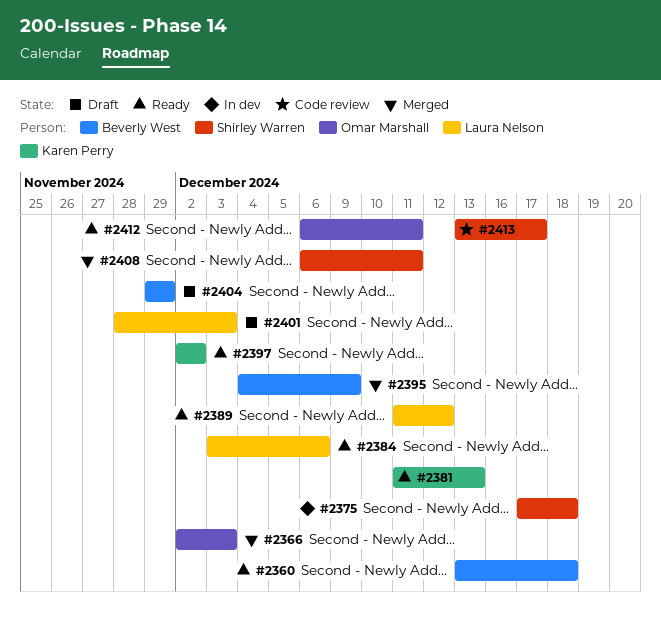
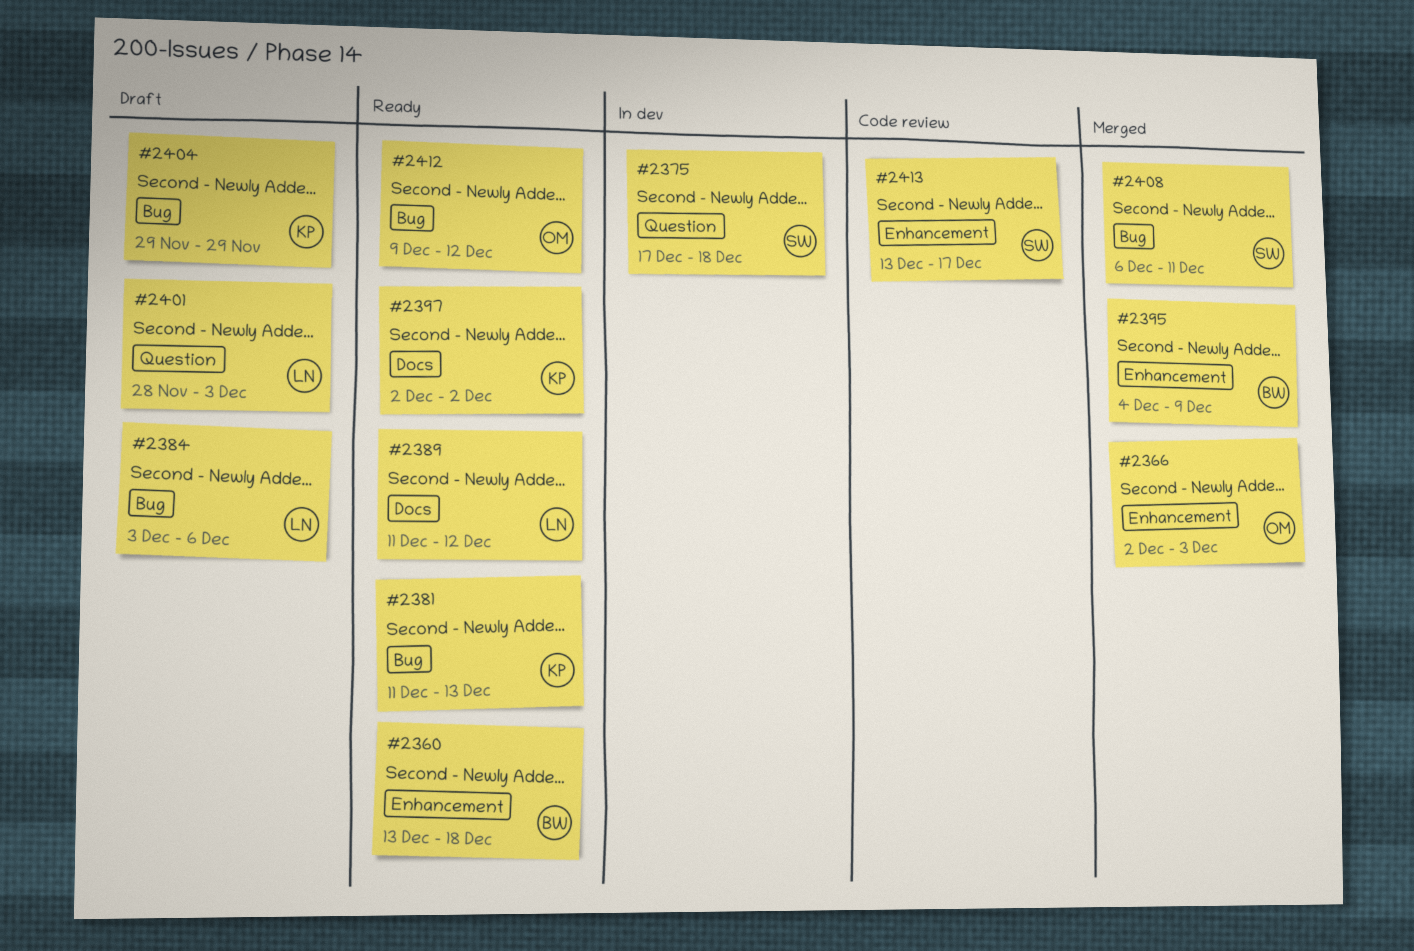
#2384, status: Ready -> Draft
#2404, owner: Beverly West -> Karen Perry
#2412, start: Dec 6 -> Dec 9
#2412, due: Dec 11 -> Dec 12

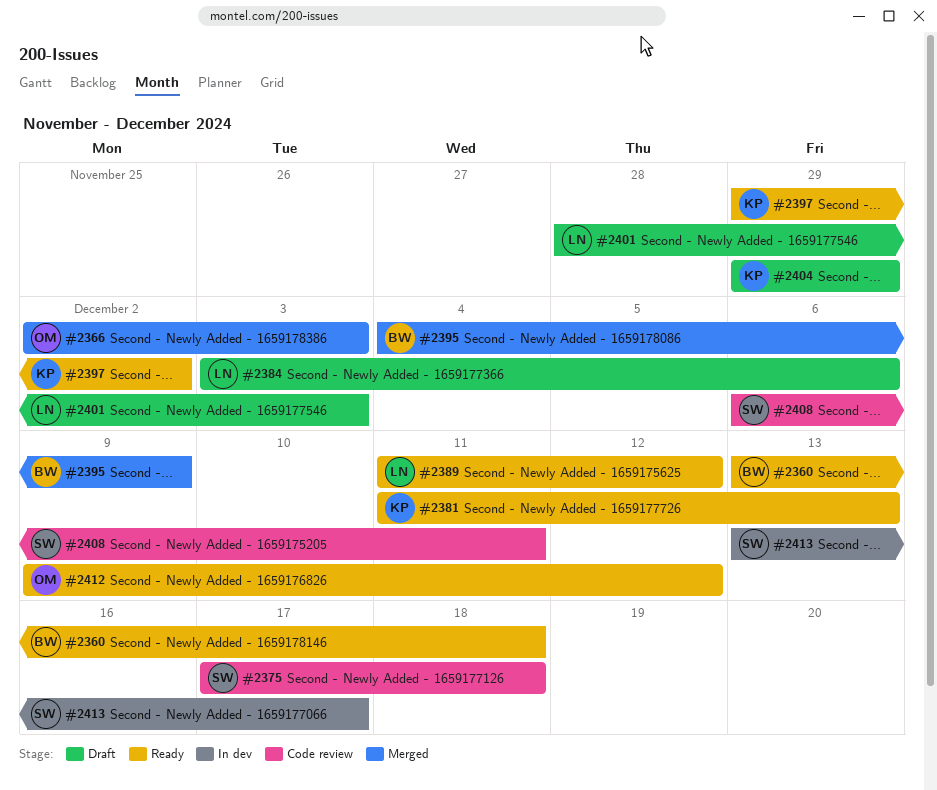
#2375, status: In dev -> Code review
#2397, start: Dec 2 -> Nov 29
#2408, status: Merged -> Code review
#2413, status: Code review -> In dev

